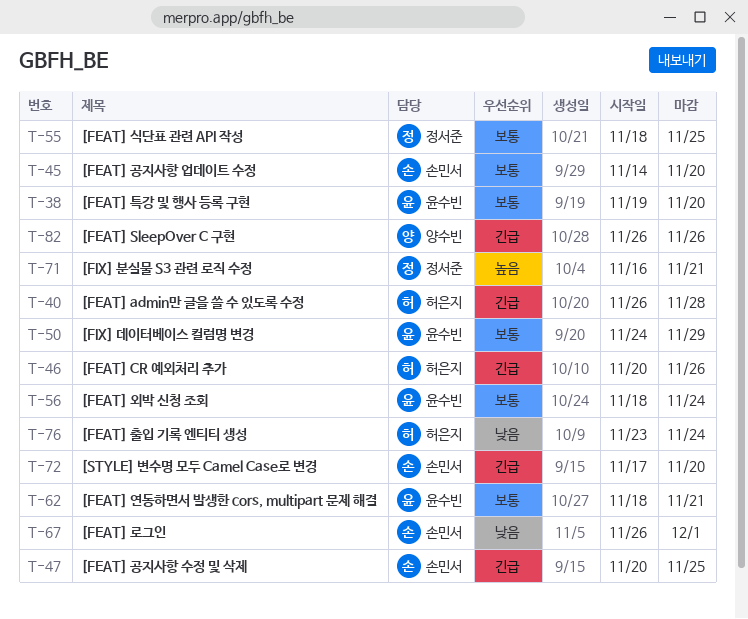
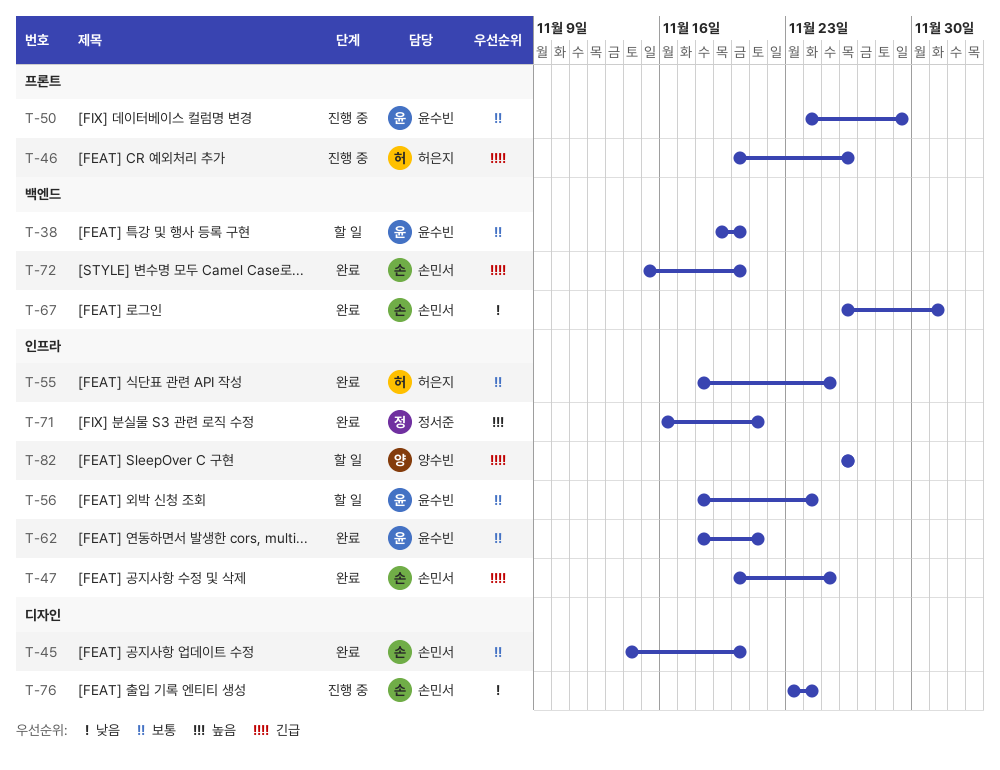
T-40: present -> none
T-55, owner: 정서준 -> 허은지
T-72, start: Nov 17 -> Nov 15
T-76, owner: 허은지 -> 손민서

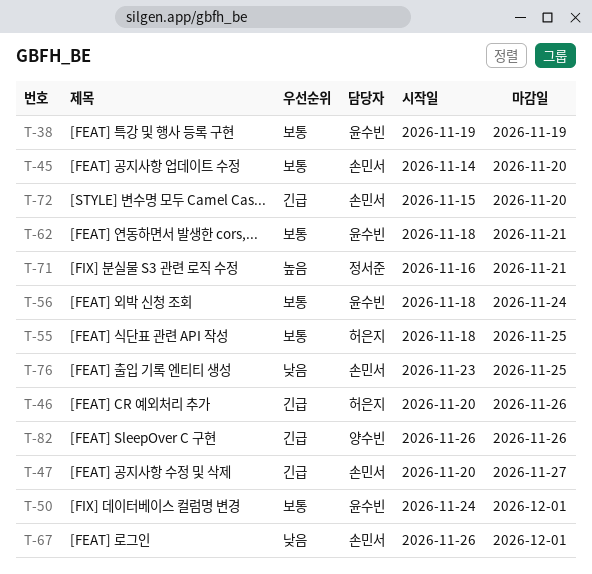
T-38, due: Nov 20 -> Nov 19
T-47, due: Nov 25 -> Nov 27
T-50, due: Nov 29 -> Dec 1
T-76, due: Nov 24 -> Nov 25

